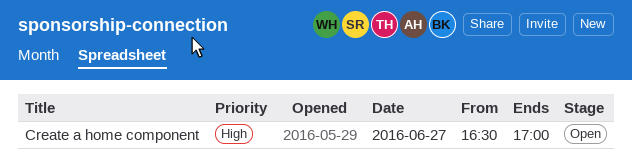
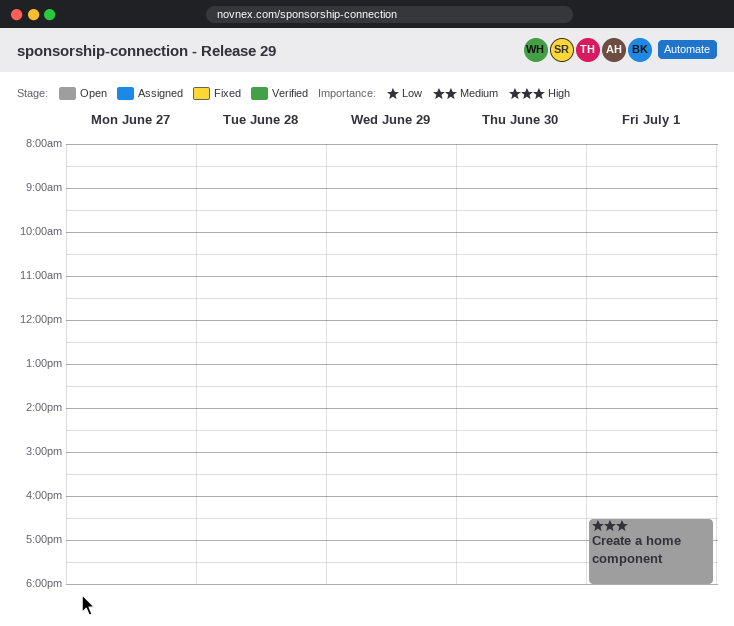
Create a home component, day: Jun 27 -> Jul 1
Create a home component, ends: 17:00 -> 18:00

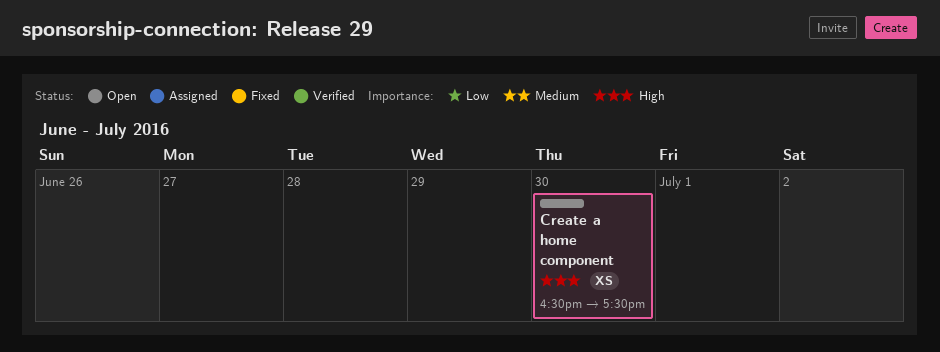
Create a home component, day: Jul 1 -> Jun 30
Create a home component, ends: 18:00 -> 17:30

